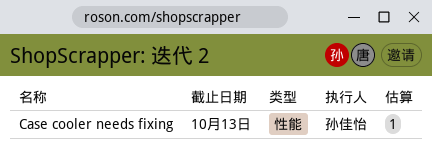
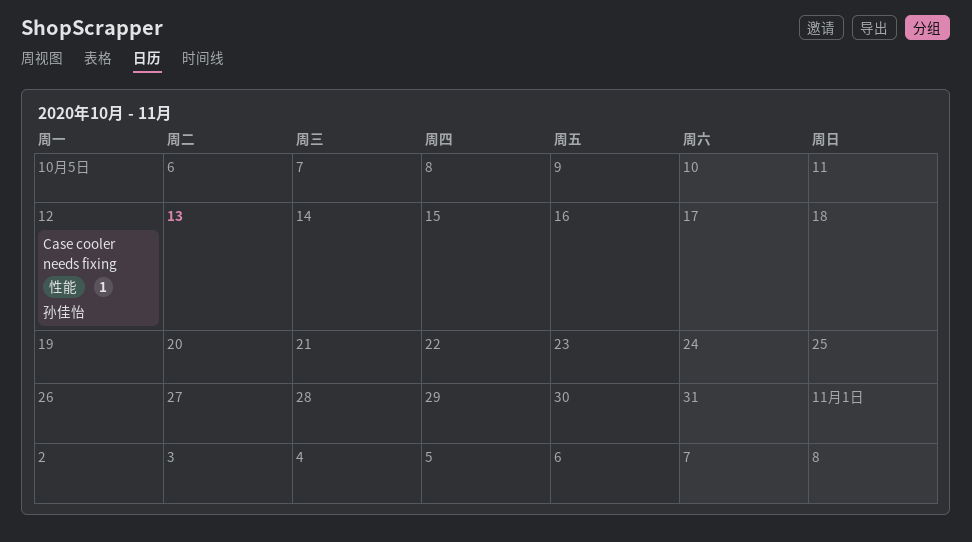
Case cooler needs fixing, due: Oct 13 -> Oct 12

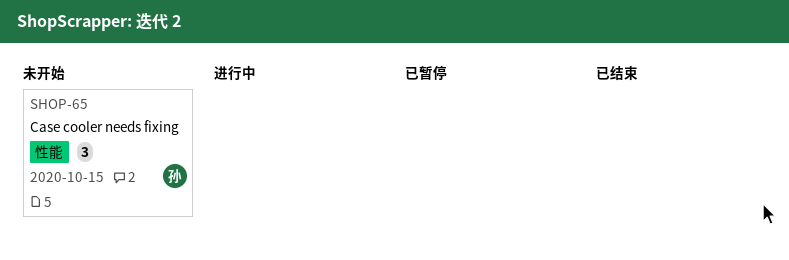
Case cooler needs fixing, estimate: 1 -> 3
Case cooler needs fixing, due: Oct 12 -> Oct 15

